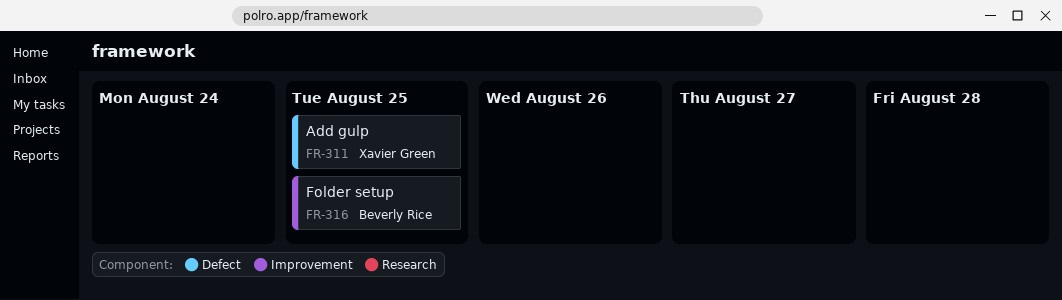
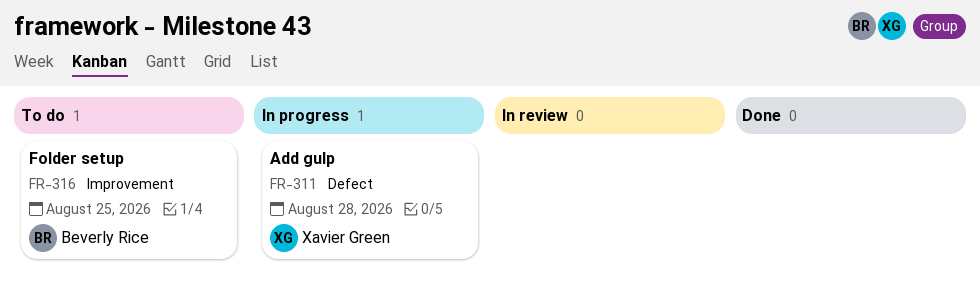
FR-311, due: Aug 25 -> Aug 28

